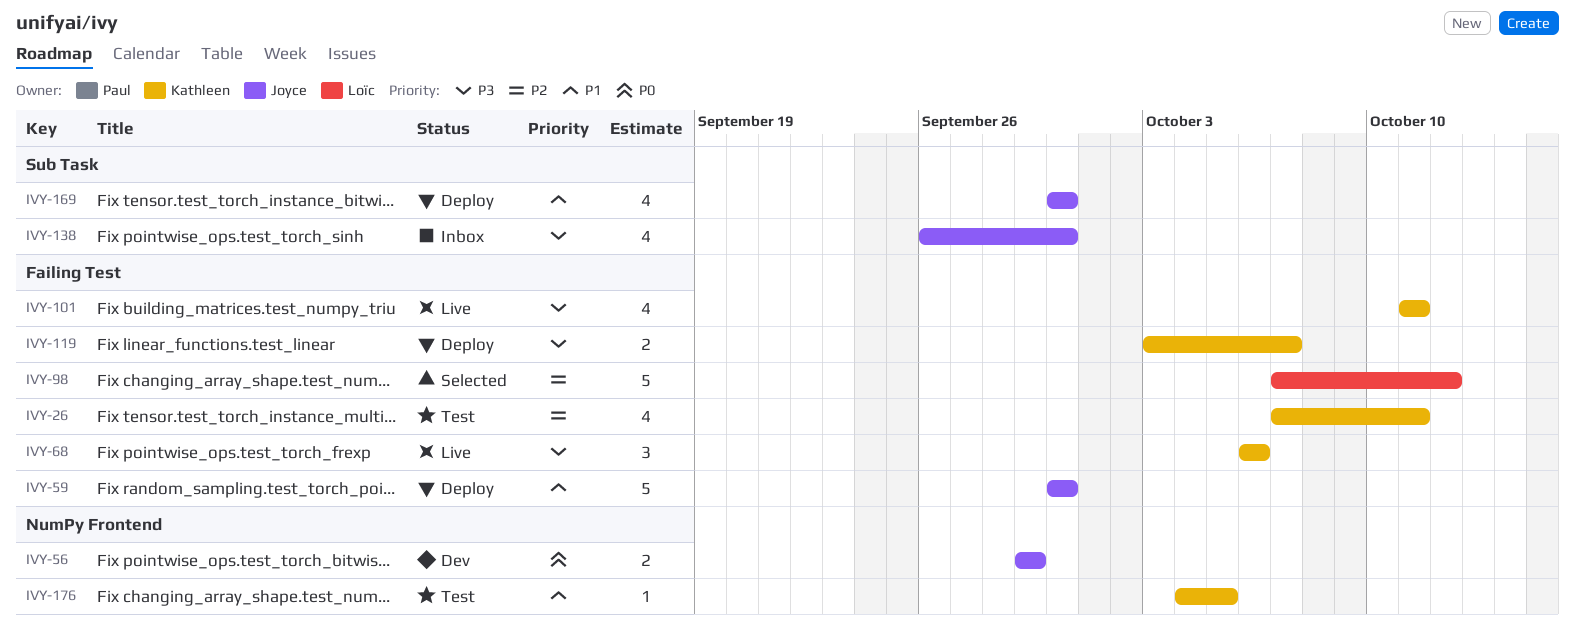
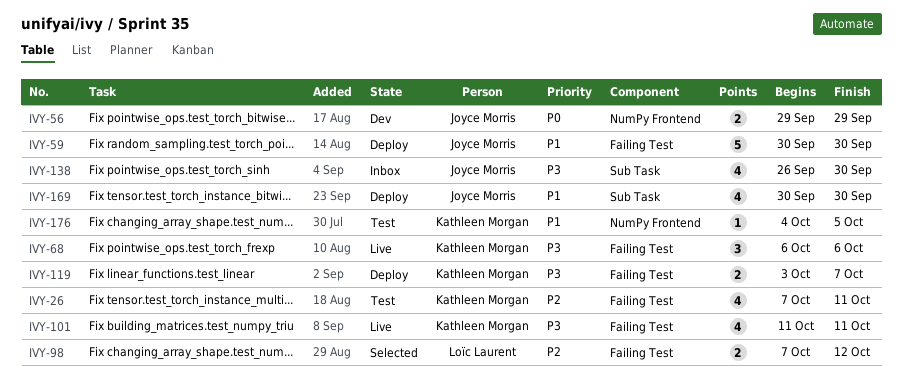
IVY-98, estimate: 5 -> 2

